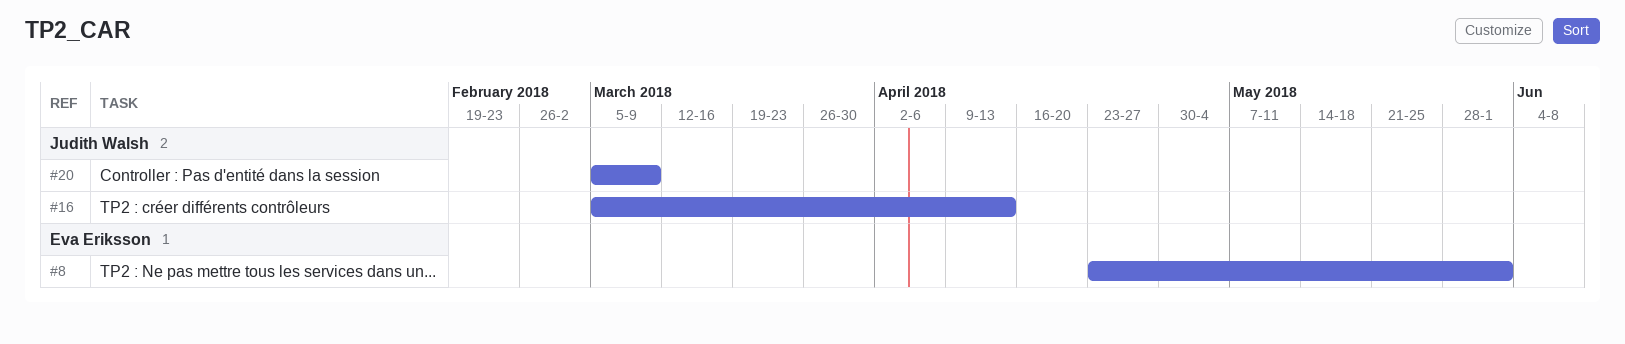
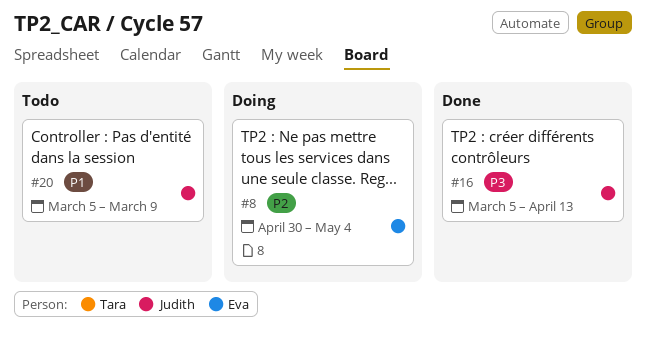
#8, start: Apr 23 -> Apr 30
#8, due: Jun 1 -> May 4

